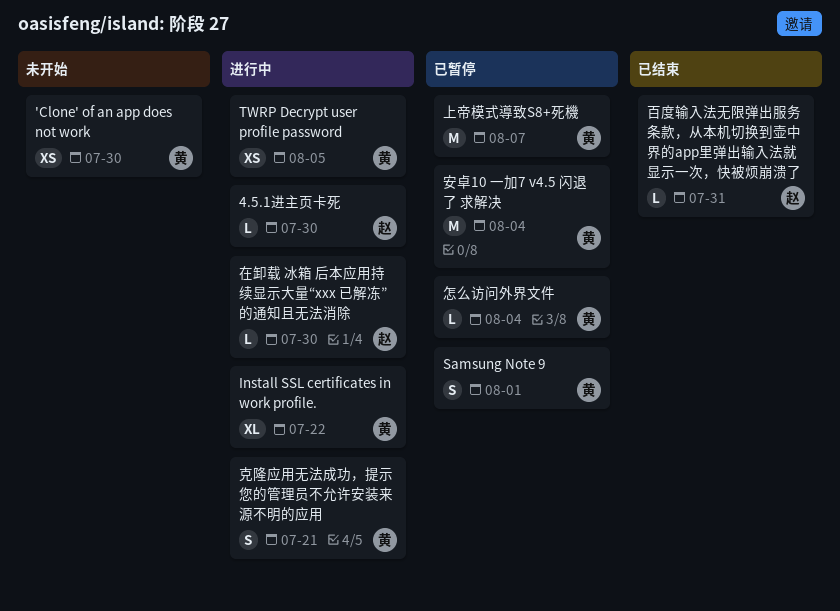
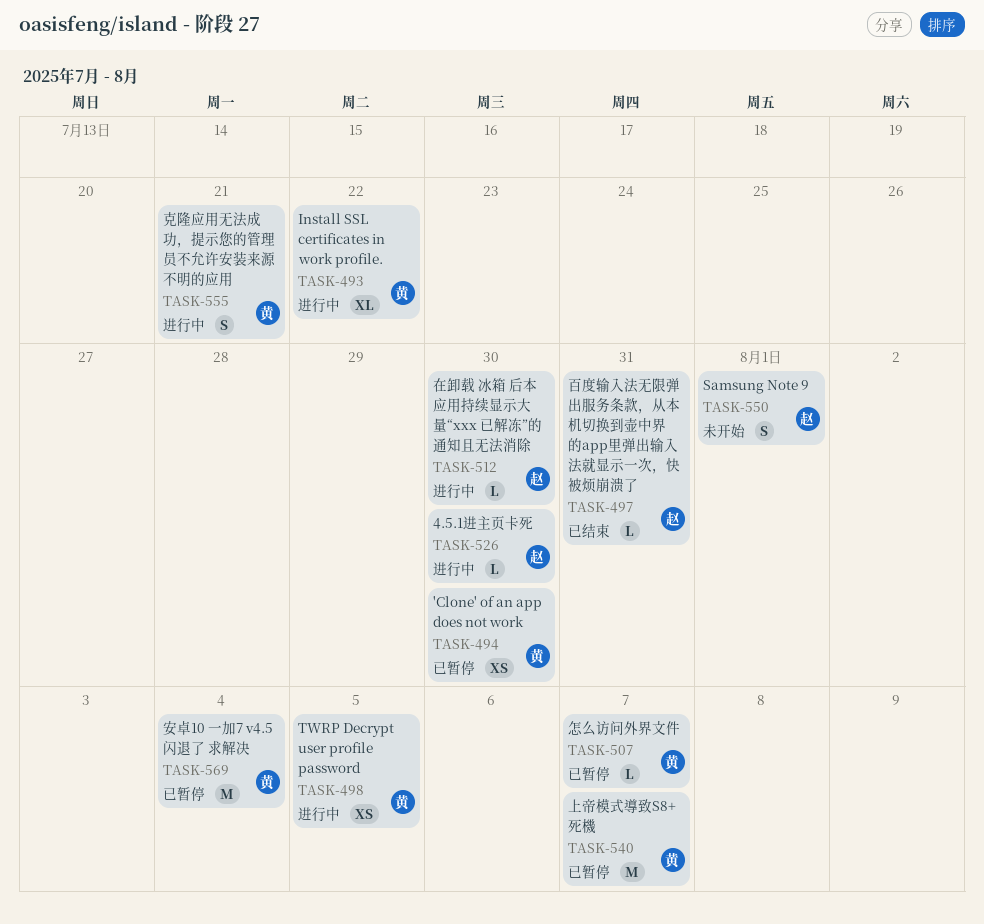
'Clone' of an app does not work, status: 未开始 -> 已暂停
Samsung Note 9, status: 已暂停 -> 未开始
Samsung Note 9, owner: 黄 -> 赵
怎么访问外界文件, due: Aug 4 -> Aug 7

